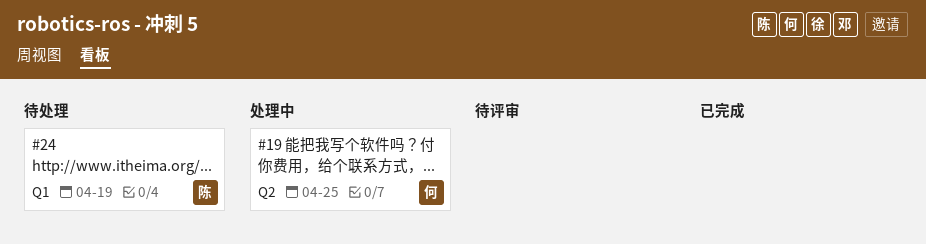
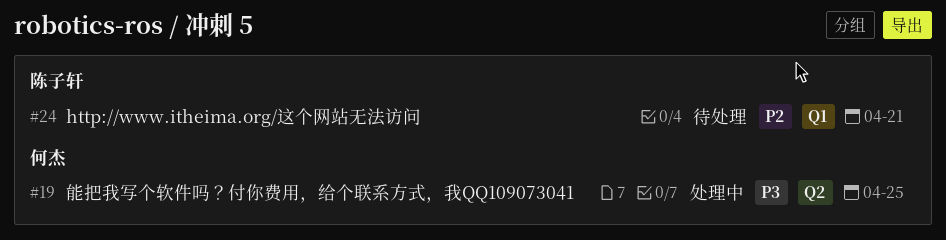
#24, due: Apr 19 -> Apr 21

